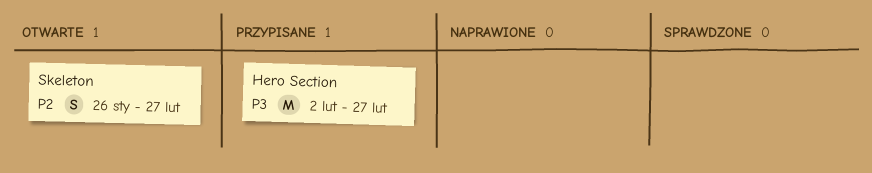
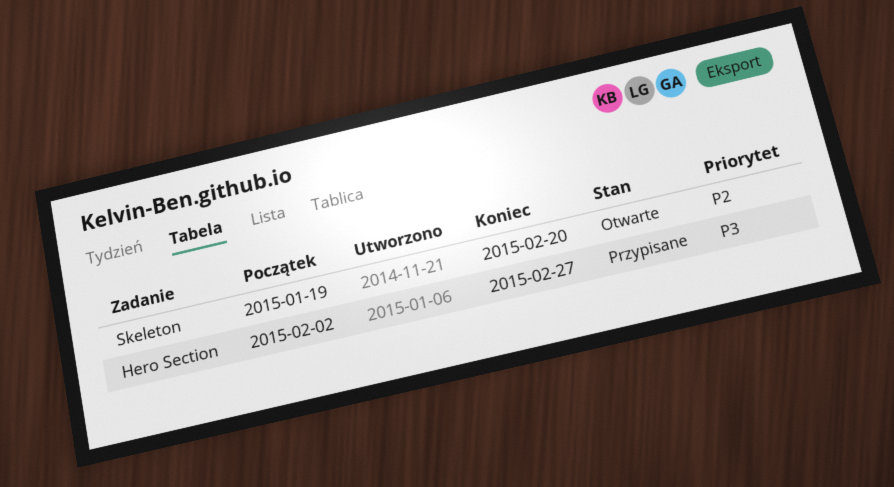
Skeleton, start: Jan 26 -> Jan 19
Skeleton, due: Feb 27 -> Feb 20

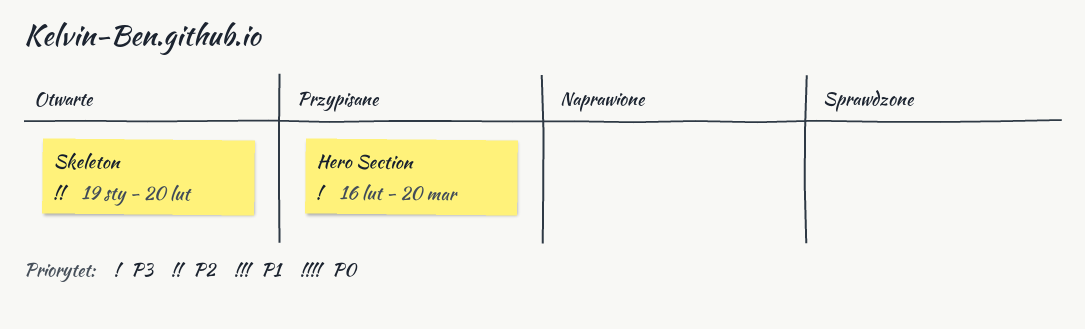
Hero Section, start: Feb 2 -> Feb 16
Hero Section, due: Feb 27 -> Mar 20

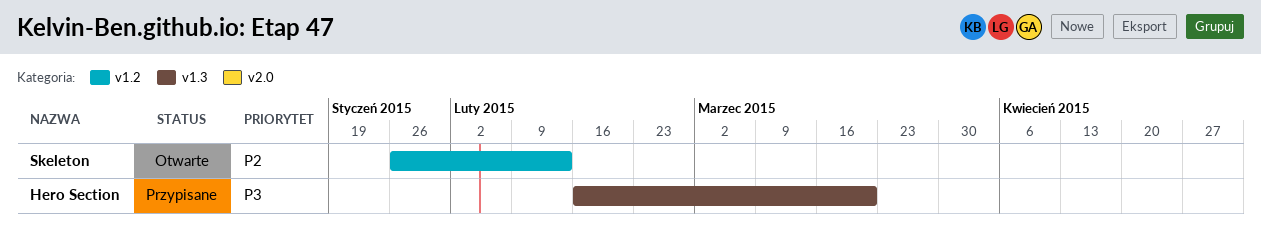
Skeleton, start: Jan 19 -> Jan 26
Skeleton, due: Feb 20 -> Feb 13

